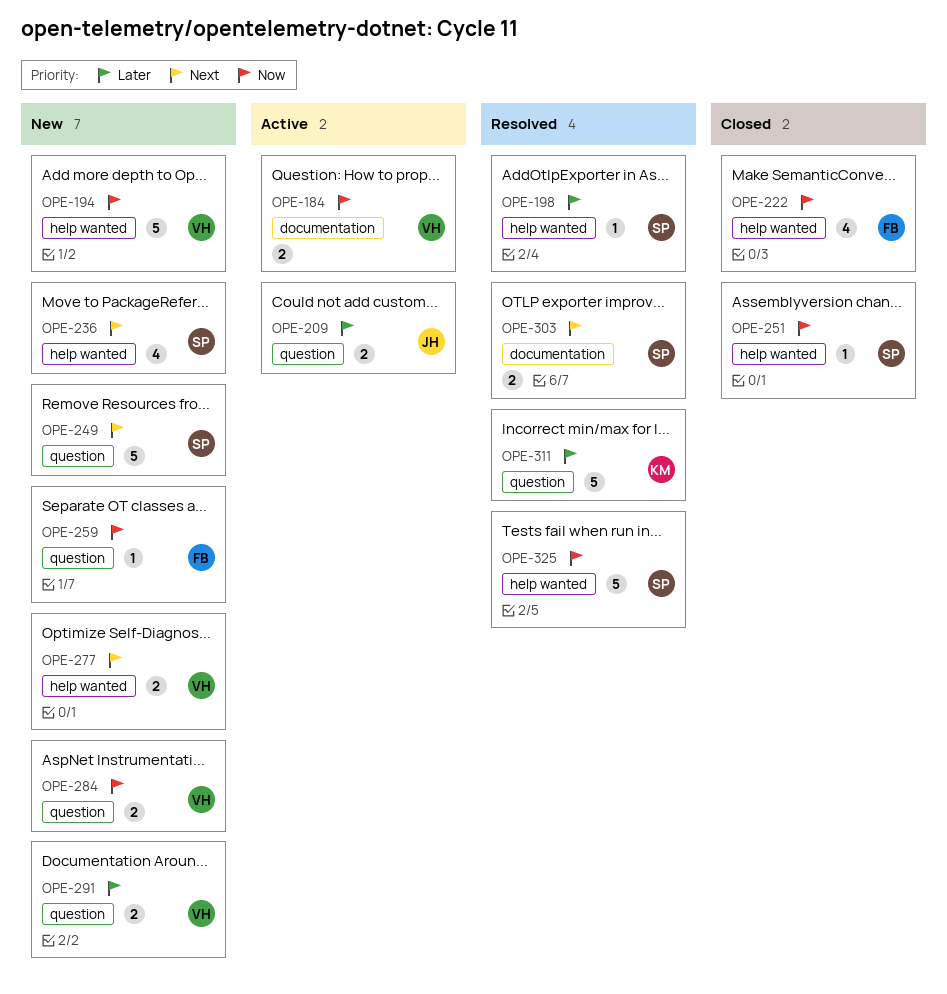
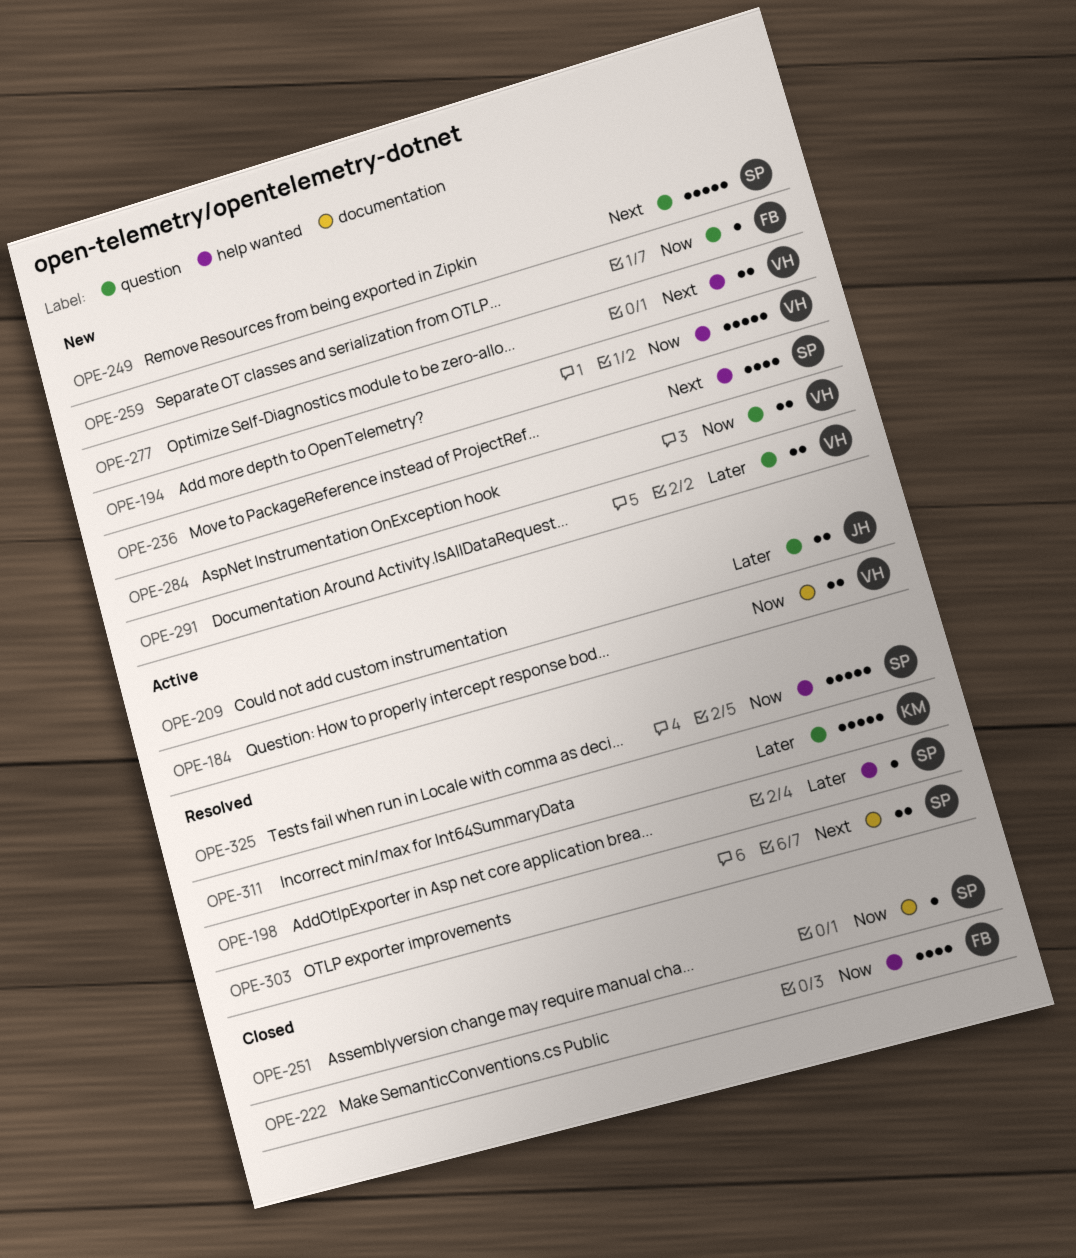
OPE-251, label: help wanted -> documentation

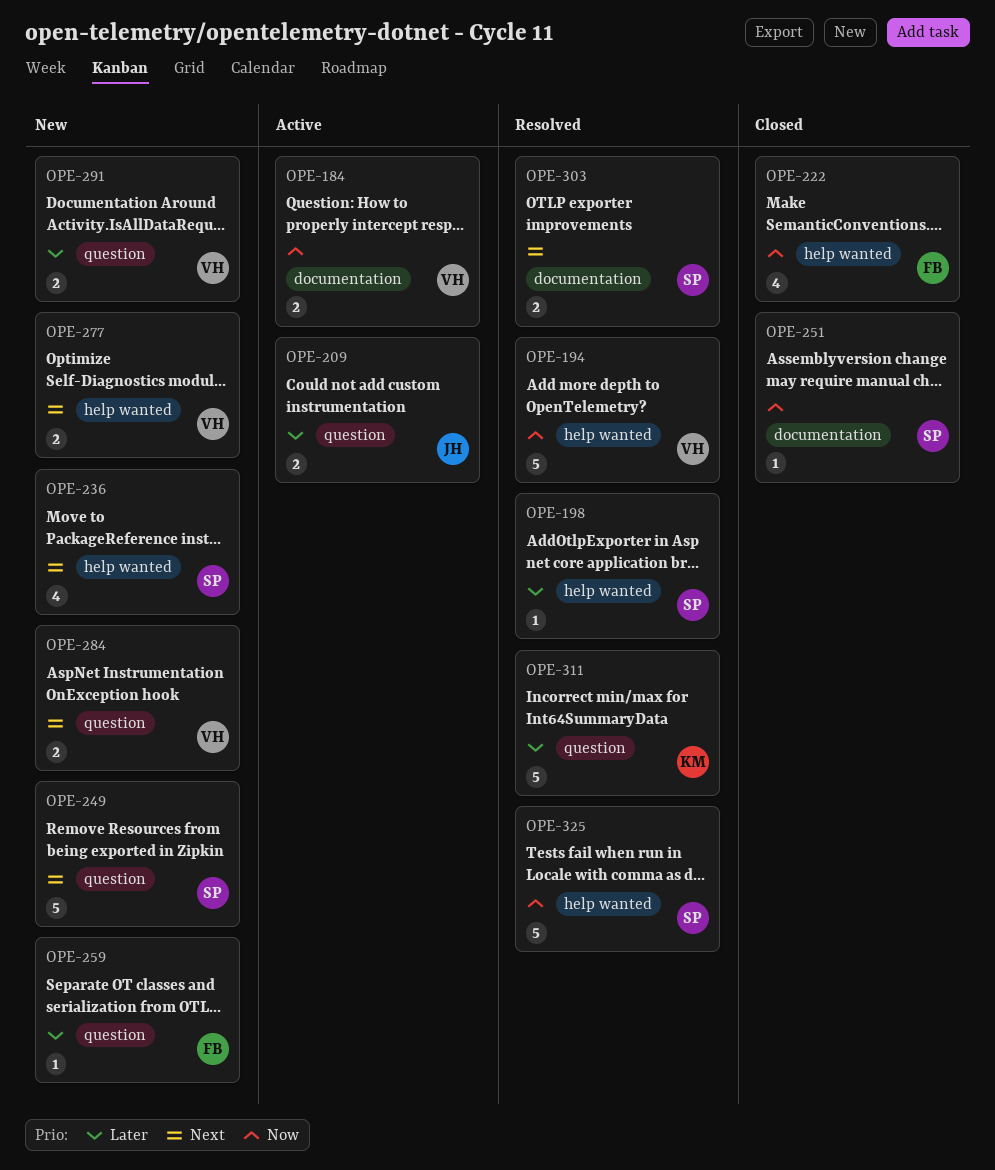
OPE-194, status: New -> Resolved
OPE-259, priority: Now -> Later
OPE-284, priority: Now -> Next

